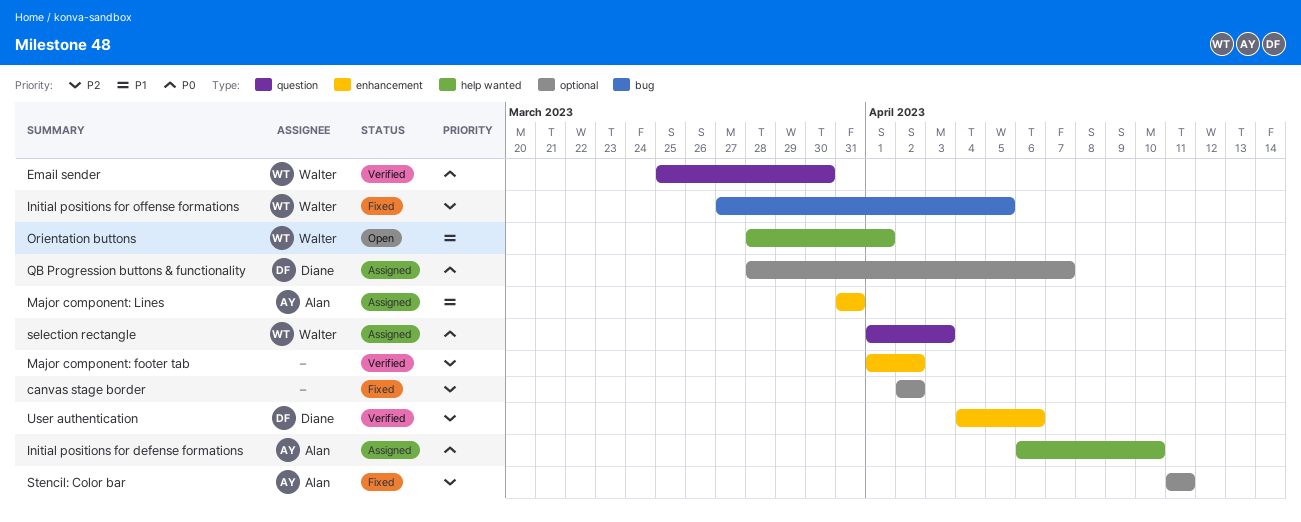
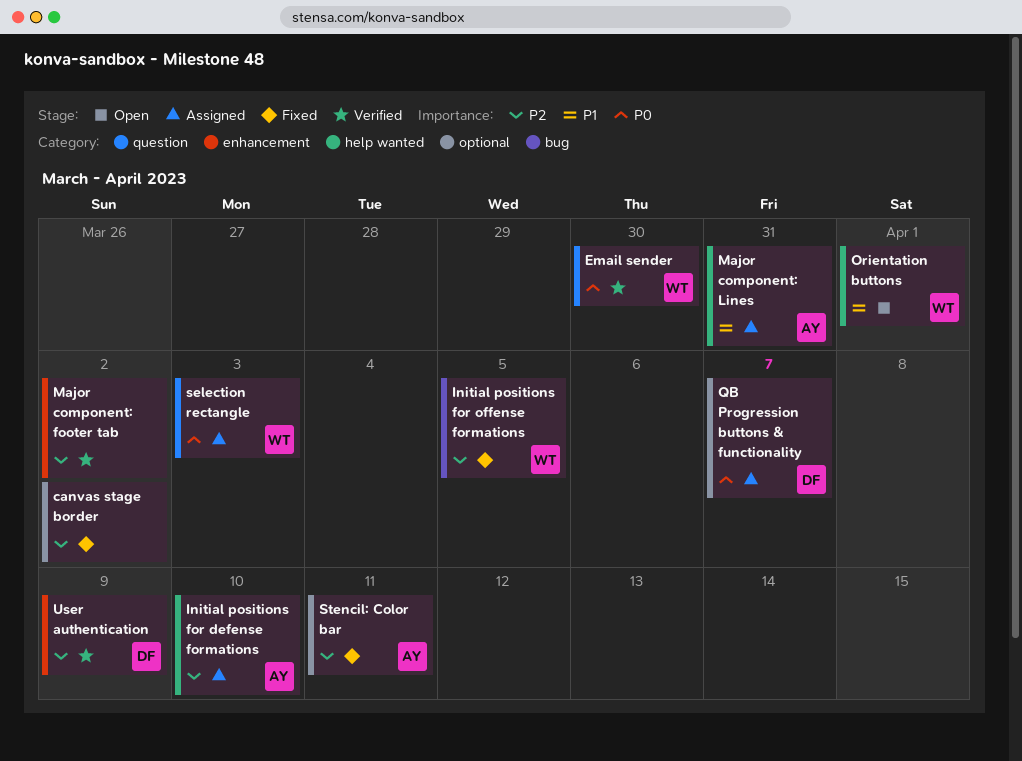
Initial positions for defense formations, priority: P0 -> P2
Major component: Lines, label: enhancement -> help wanted
User authentication, due: Apr 6 -> Apr 9

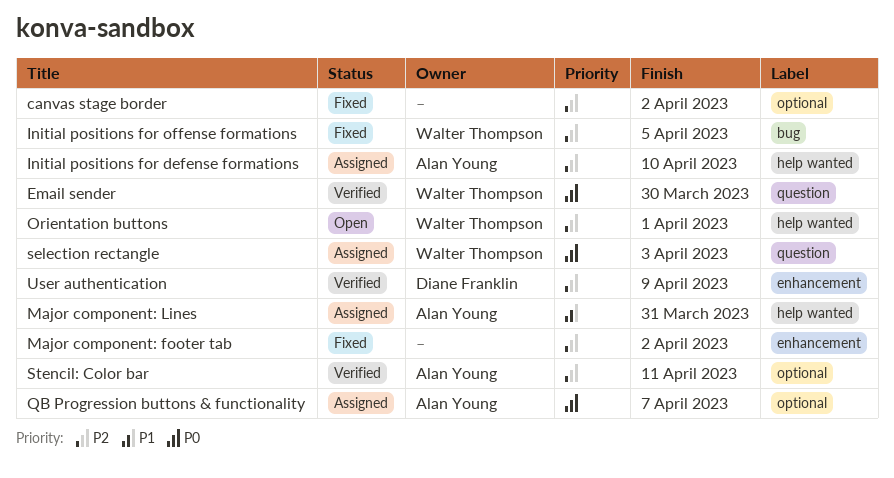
Major component: footer tab, status: Verified -> Fixed
Orientation buttons, priority: P1 -> P2
QB Progression buttons & functionality, owner: Diane Franklin -> Alan Young
Stencil: Color bar, status: Fixed -> Verified

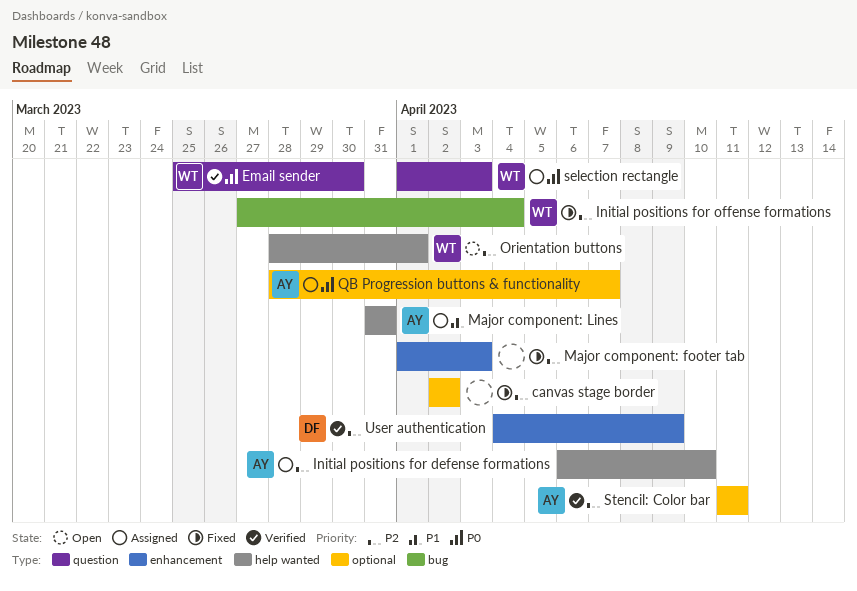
Initial positions for offense formations, due: Apr 5 -> Apr 4
Major component: footer tab, due: Apr 2 -> Apr 3

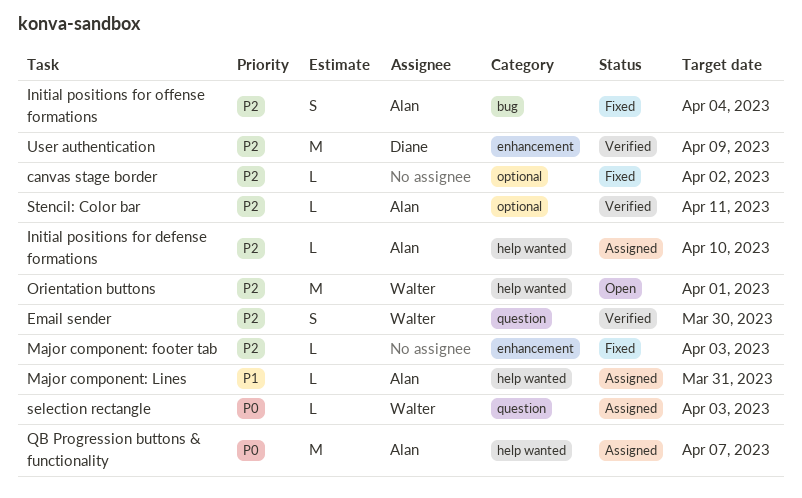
Email sender, priority: P0 -> P2
Initial positions for offense formations, owner: Walter -> Alan
QB Progression buttons & functionality, label: optional -> help wanted

